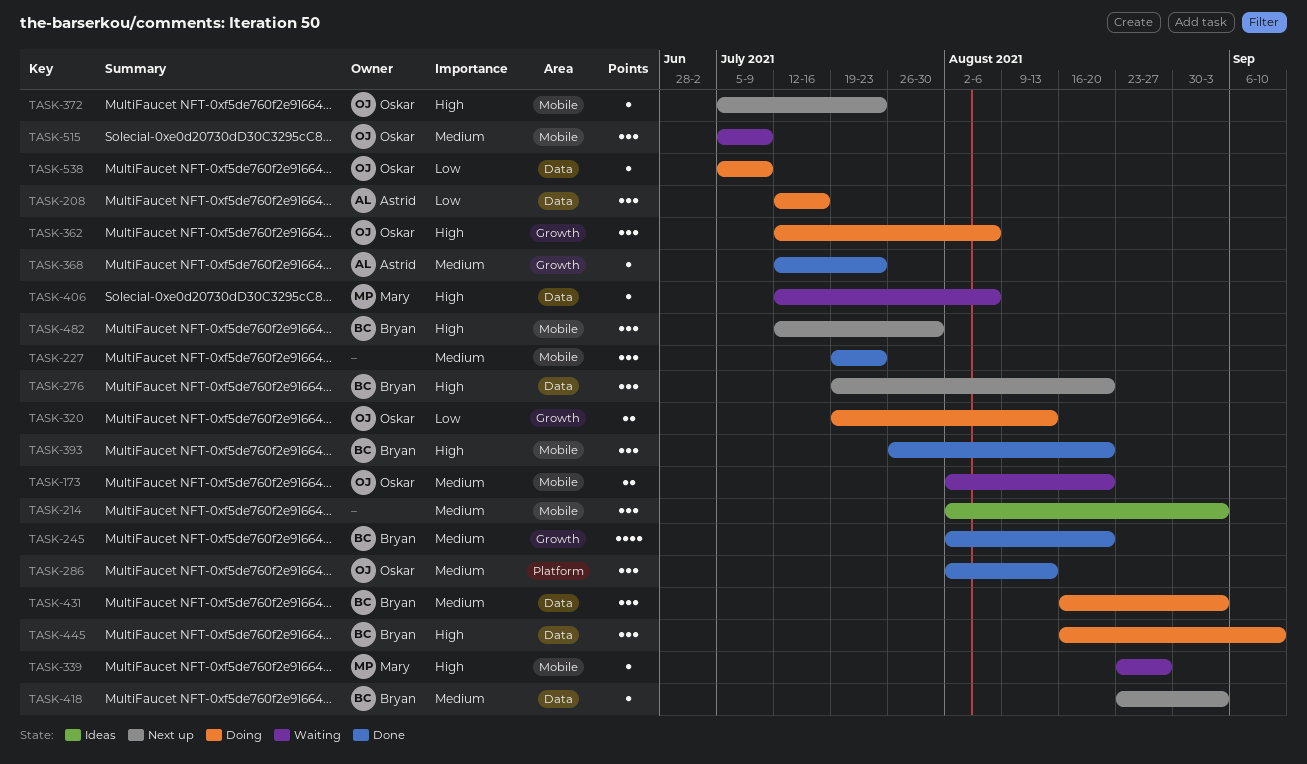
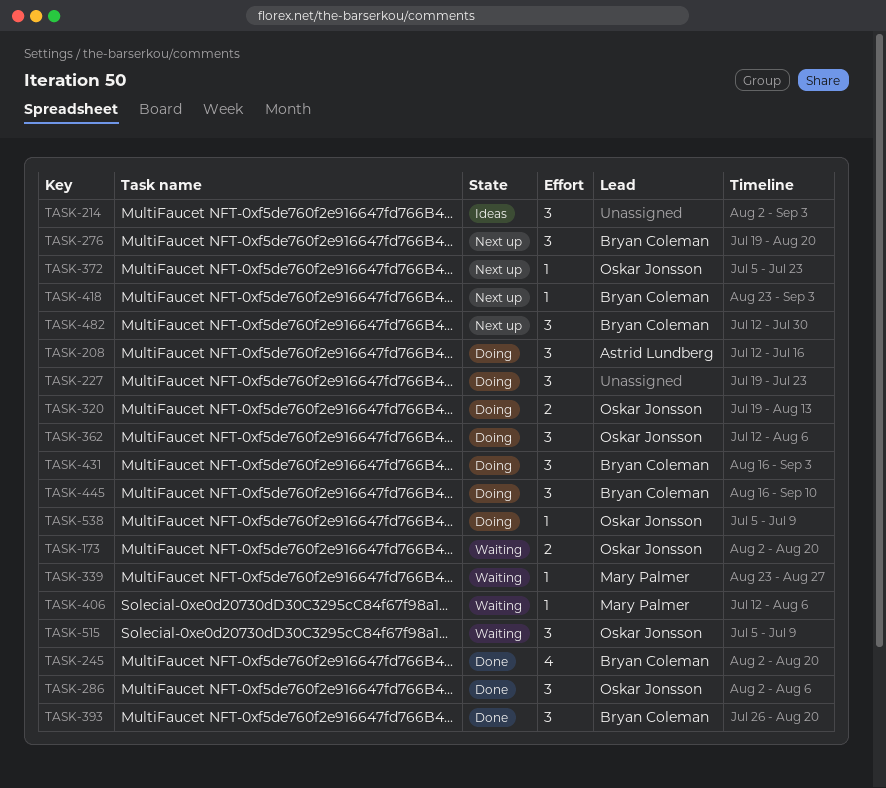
TASK-227, status: Done -> Doing
TASK-286, due: Aug 13 -> Aug 6
TASK-368: present -> none

